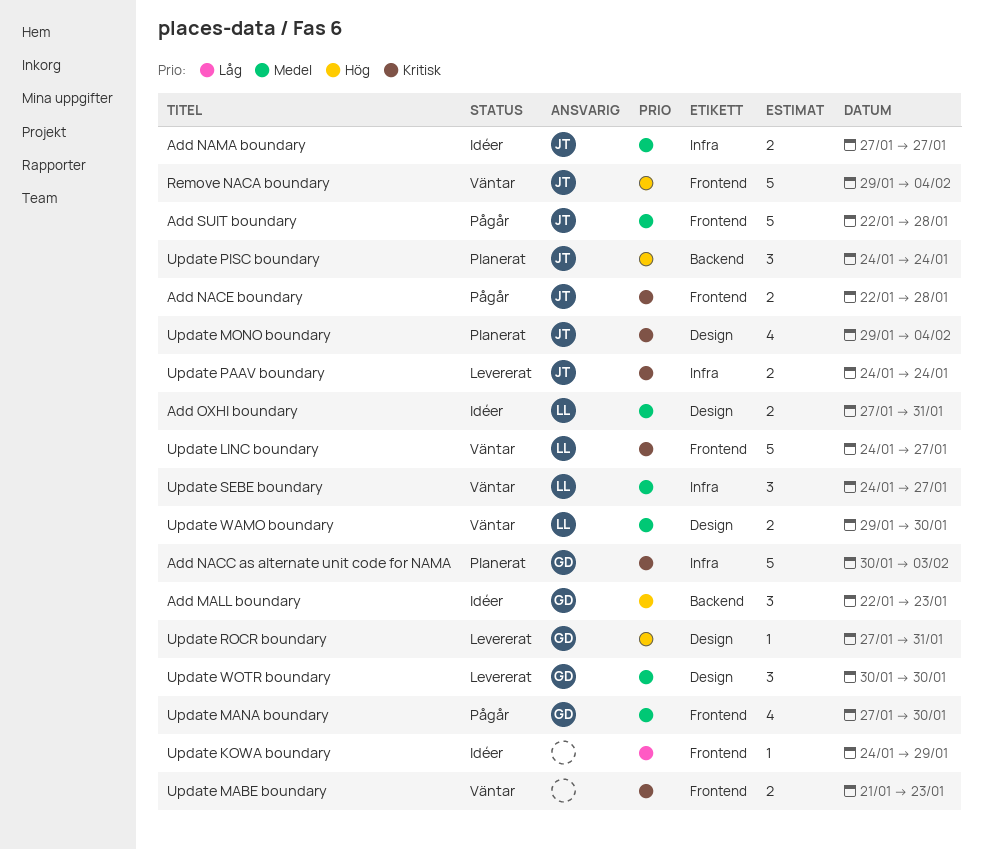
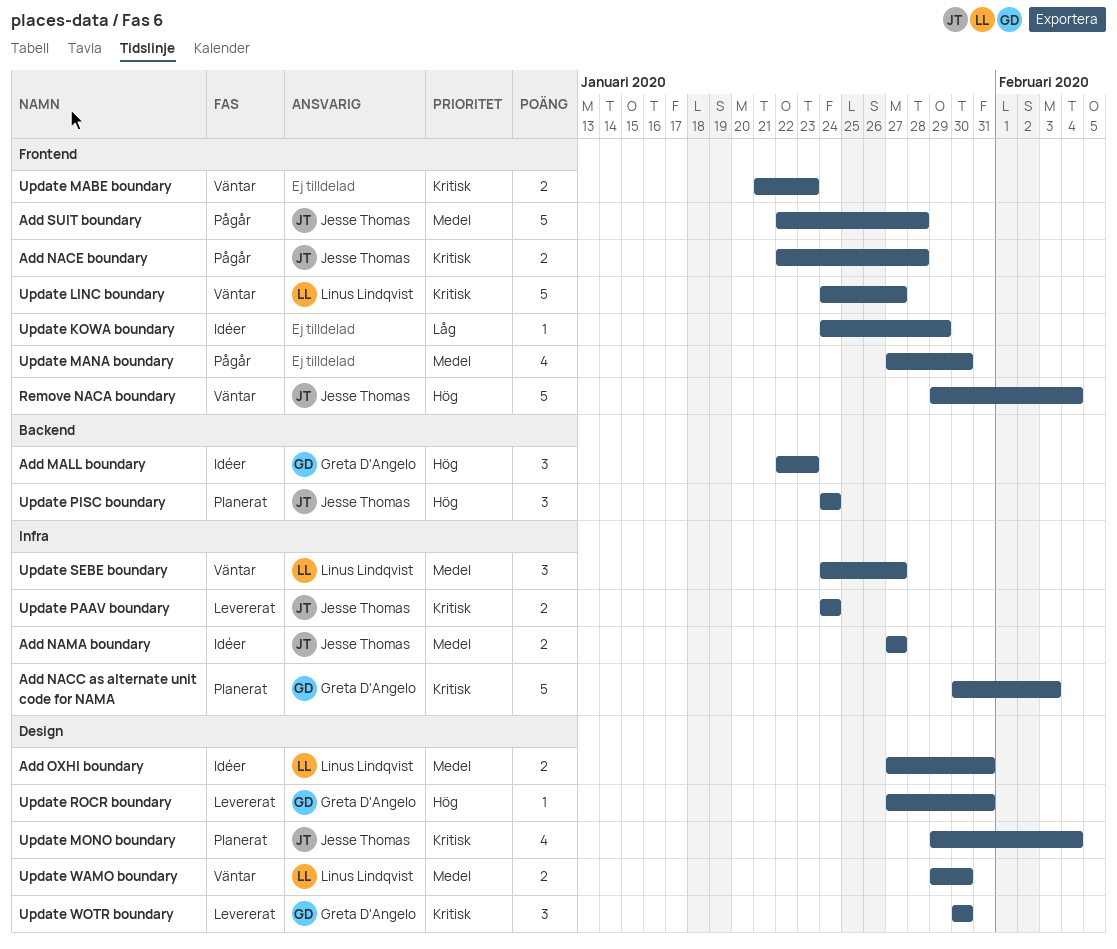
Update MANA boundary, owner: Greta D'Angelo -> none
Update WOTR boundary, priority: Medel -> Kritisk

